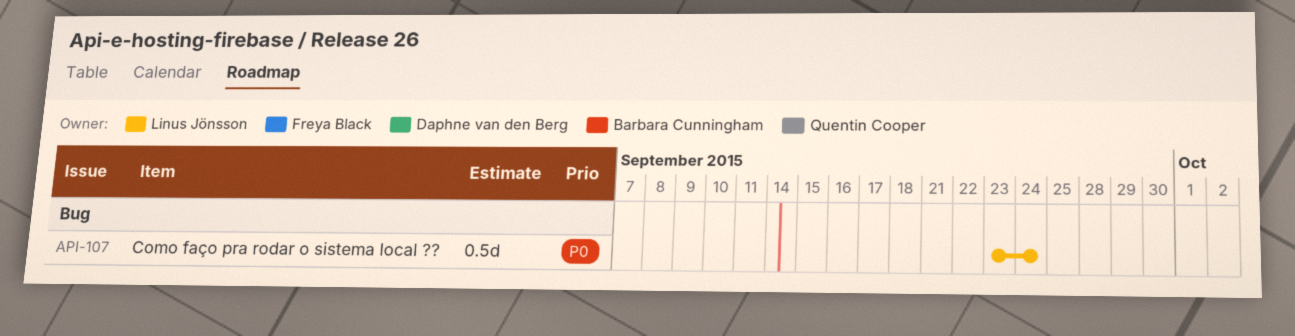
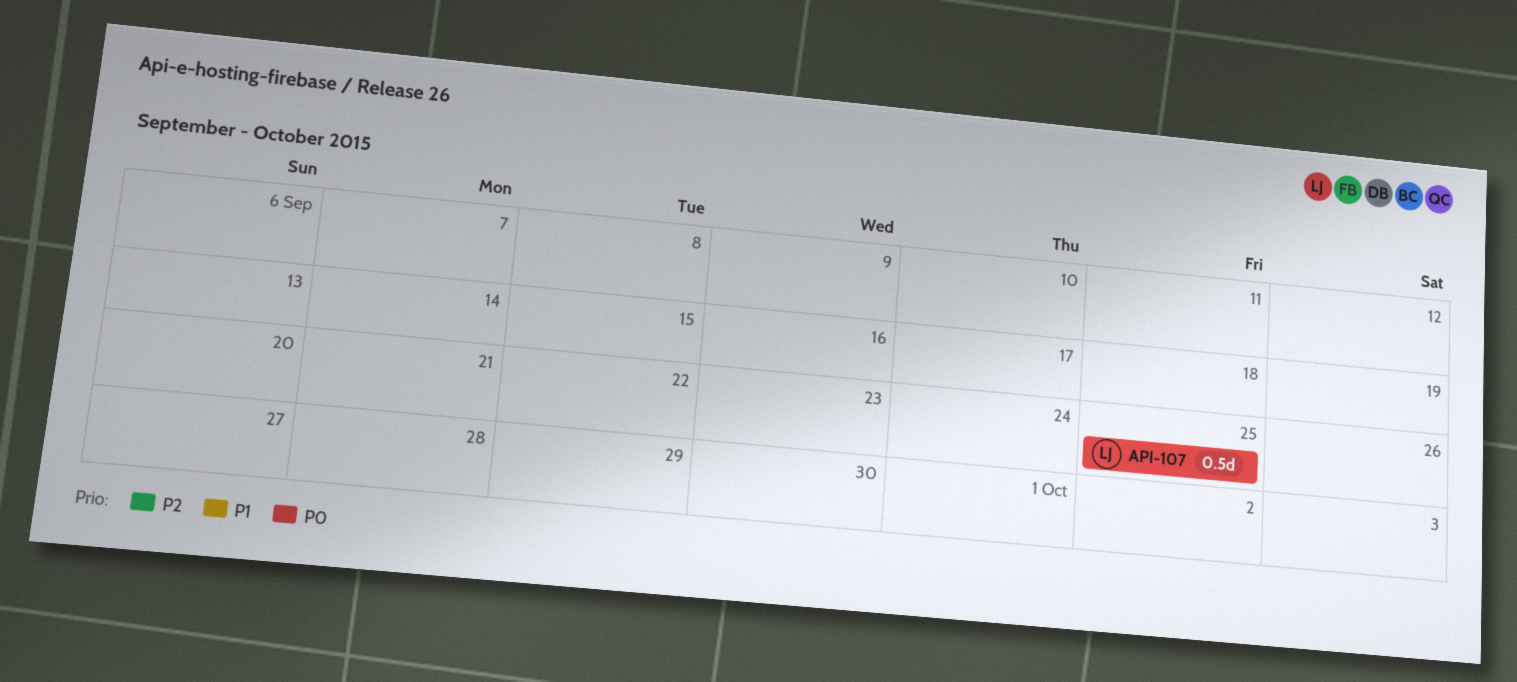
API-107, start: Sep 23 -> Sep 25
API-107, due: Sep 24 -> Sep 25

